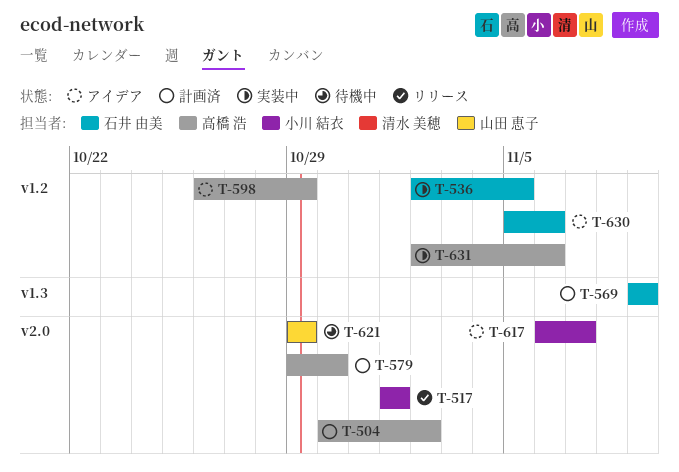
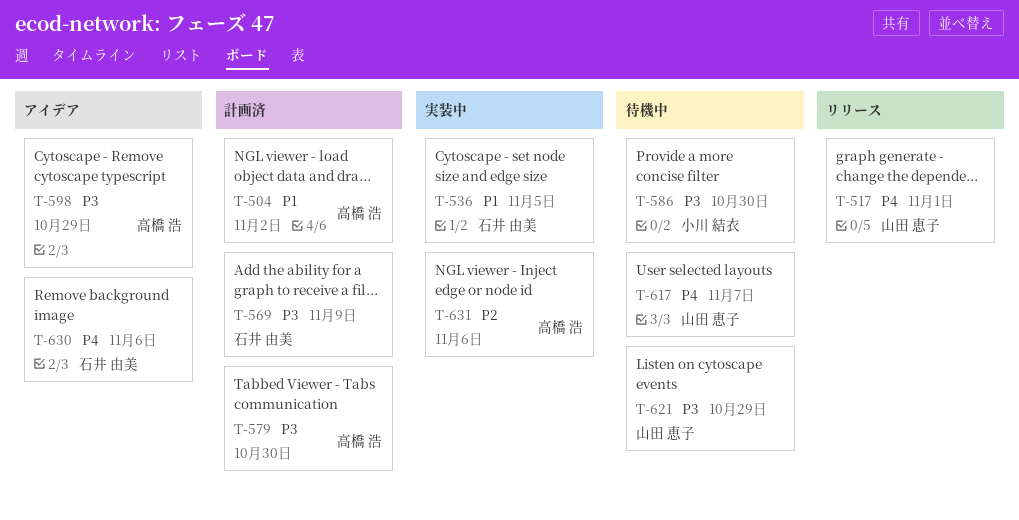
T-517, owner: 小川 結衣 -> 山田 恵子
T-586: none -> present
T-617, status: アイデア -> 待機中
T-617, owner: 小川 結衣 -> 山田 恵子

